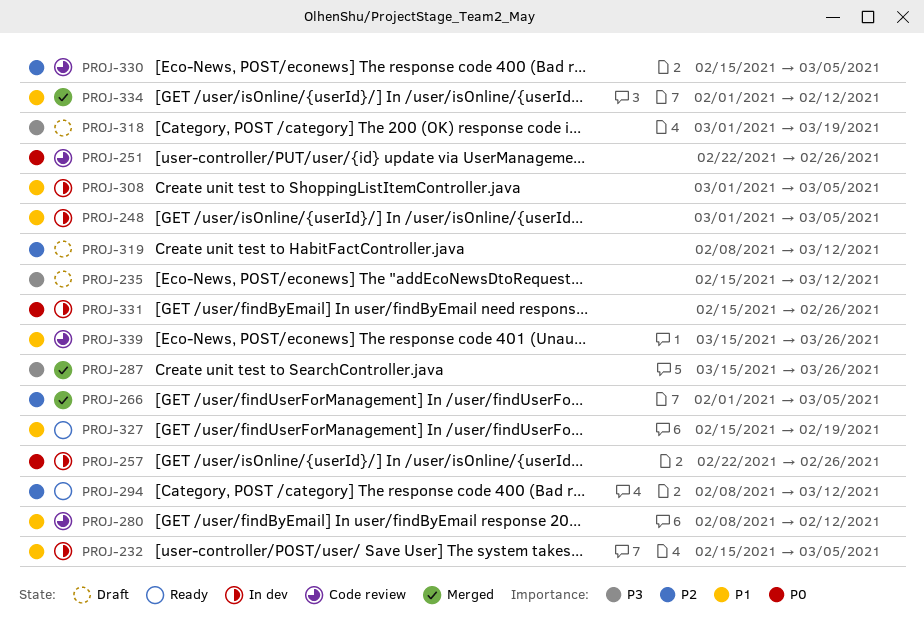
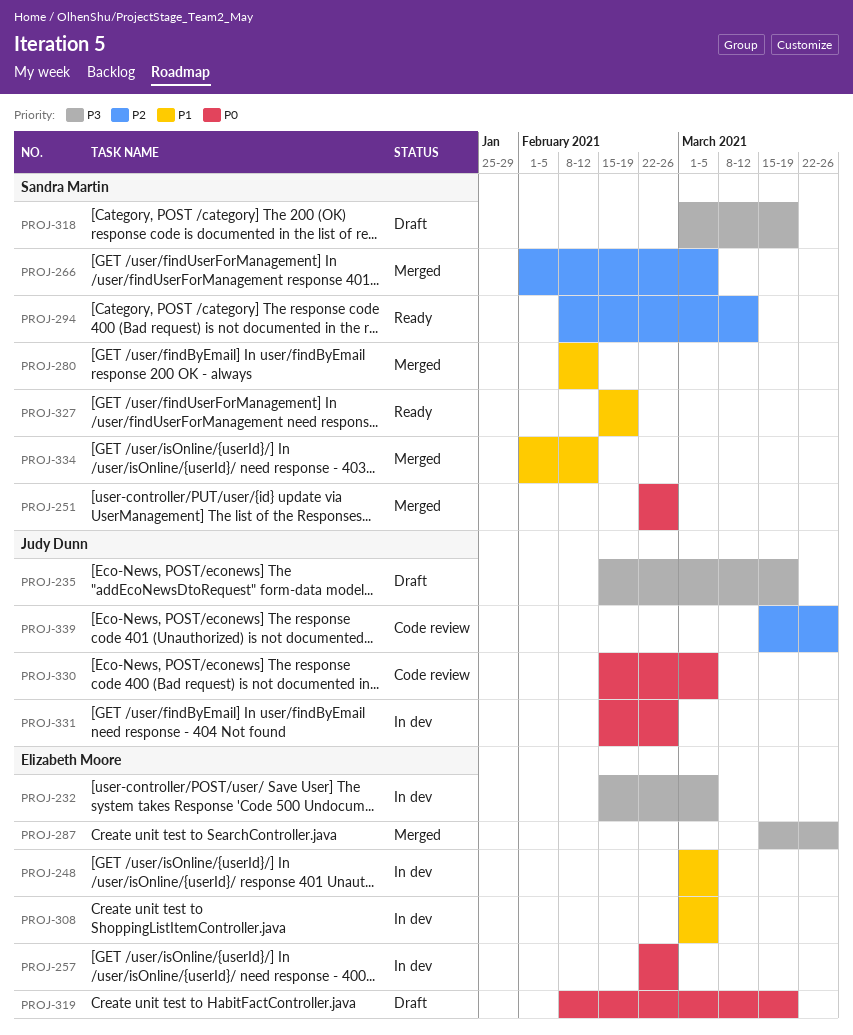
PROJ-232, priority: P1 -> P3
PROJ-235, due: Mar 12 -> Mar 19
PROJ-251, status: Code review -> Merged
PROJ-280, status: Code review -> Merged
PROJ-319, priority: P2 -> P0
PROJ-319, due: Mar 12 -> Mar 19
PROJ-330, priority: P2 -> P0
PROJ-339, priority: P1 -> P2

